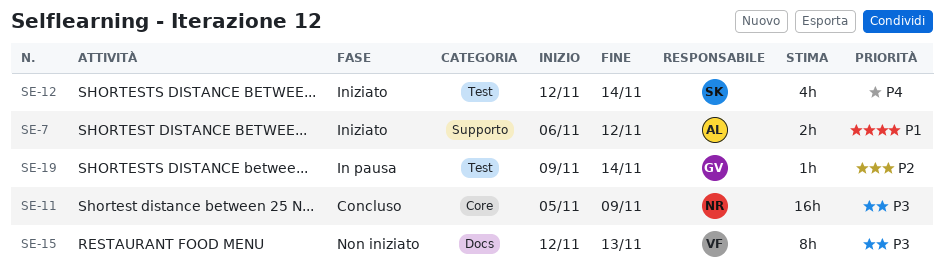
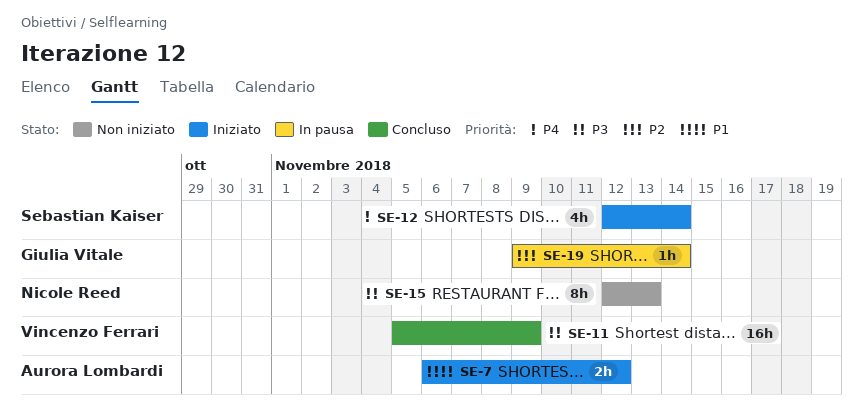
SE-11, owner: Nicole Reed -> Vincenzo Ferrari
SE-15, owner: Vincenzo Ferrari -> Nicole Reed

